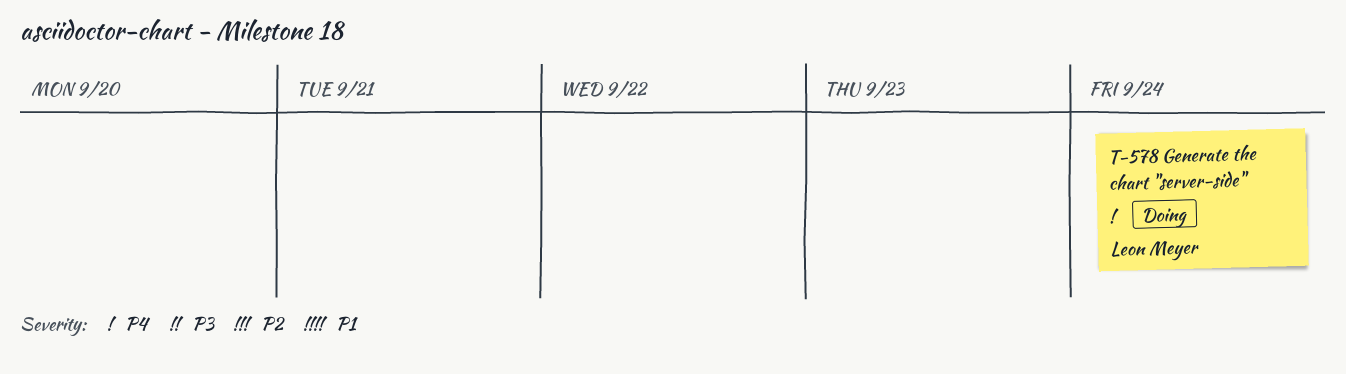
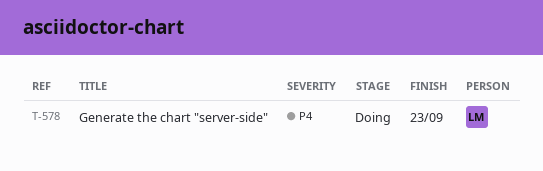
T-578, due: Sep 24 -> Sep 23

